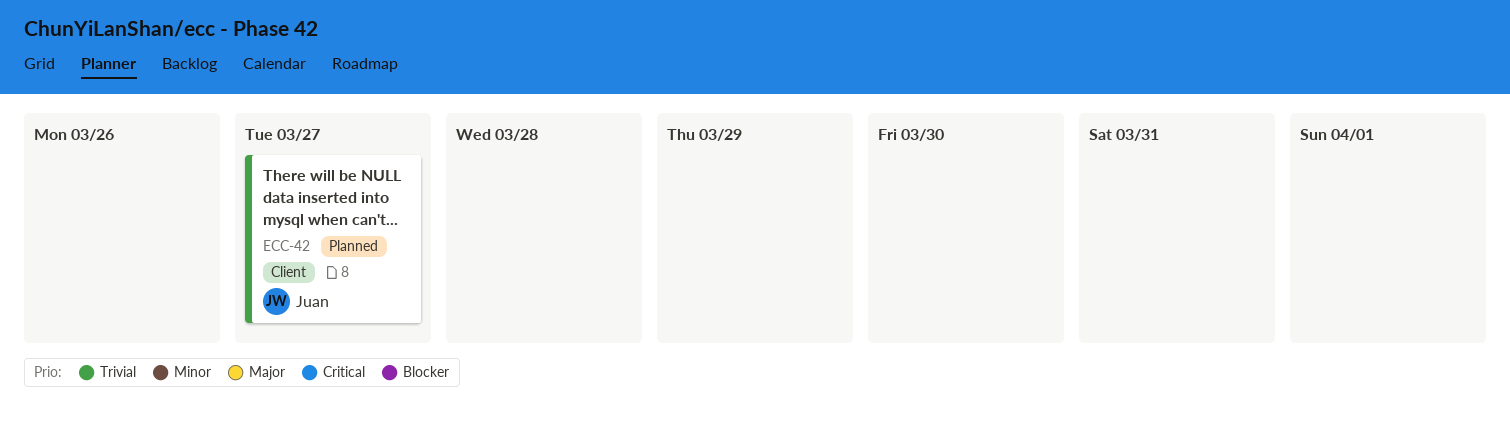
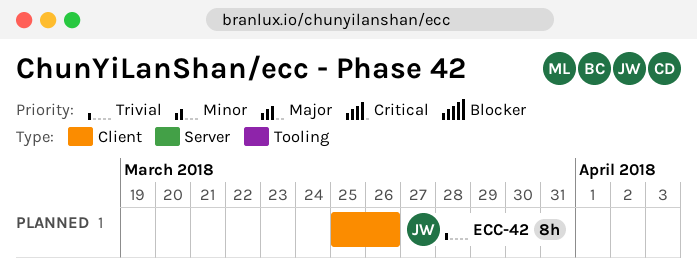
ECC-42, due: Mar 27 -> Mar 26

